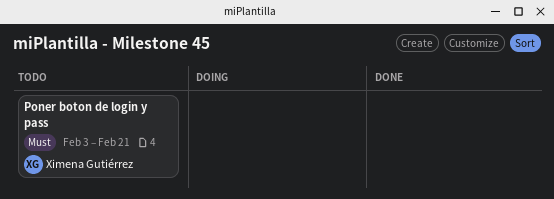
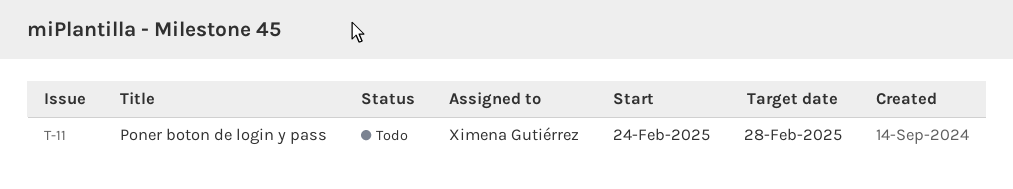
Poner boton de login y pass, start: Feb 3 -> Feb 24
Poner boton de login y pass, due: Feb 21 -> Feb 28

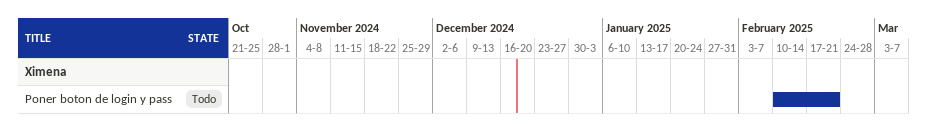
Poner boton de login y pass, start: Feb 24 -> Feb 10
Poner boton de login y pass, due: Feb 28 -> Feb 21

